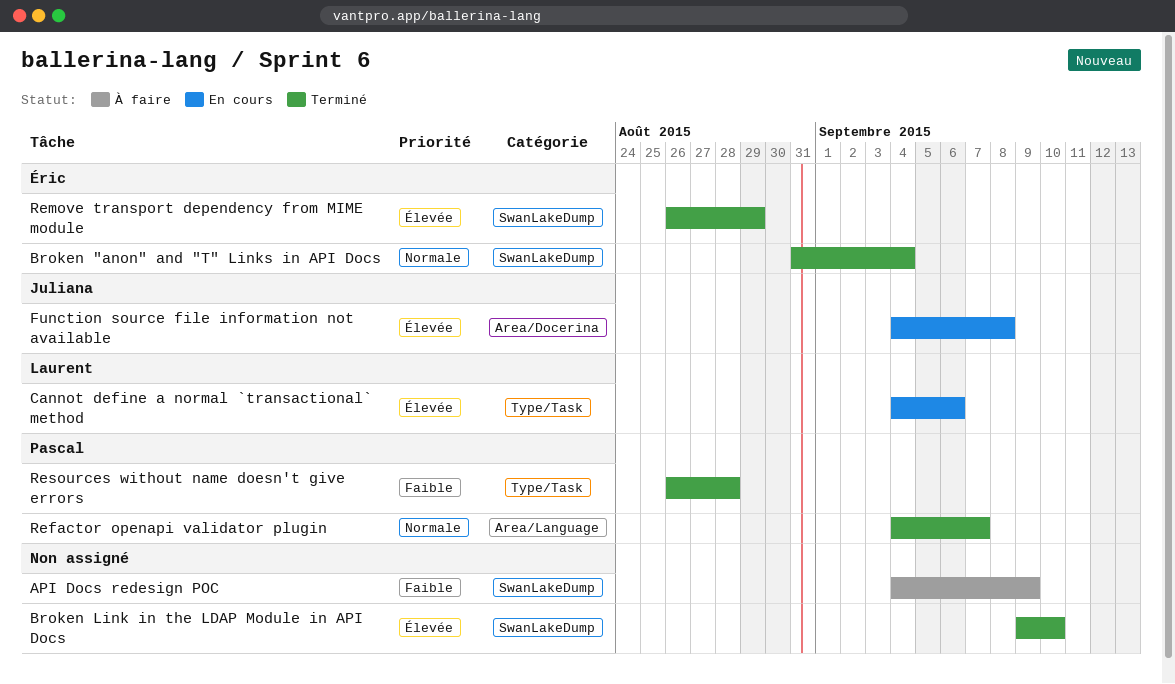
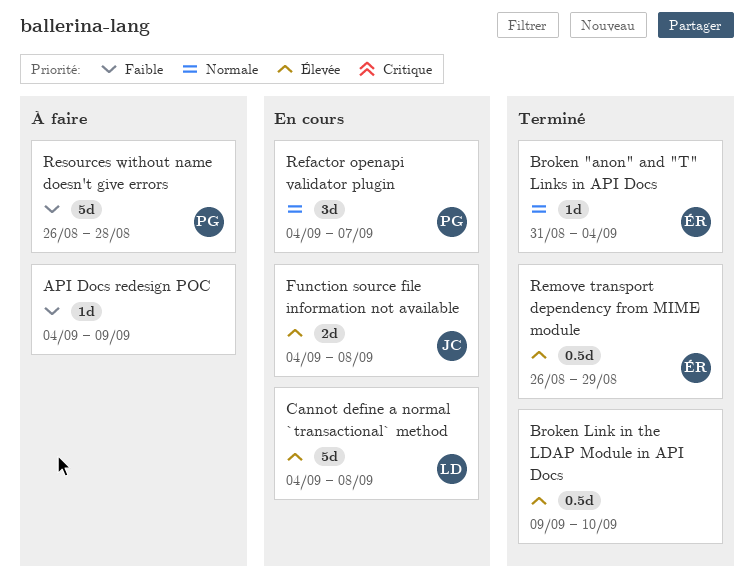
Cannot define a normal `transactional` method, due: Sep 6 -> Sep 8
Refactor openapi validator plugin, status: Terminé -> En cours
Resources without name doesn't give errors, status: Terminé -> À faire

